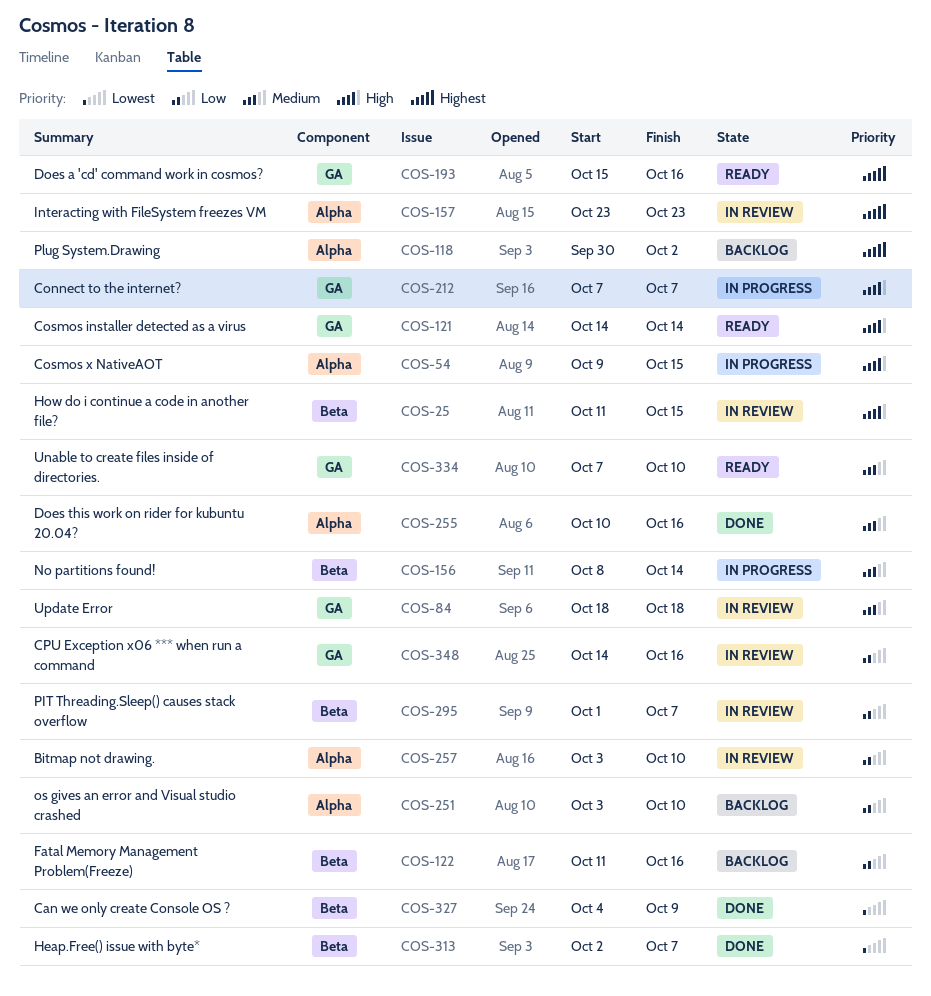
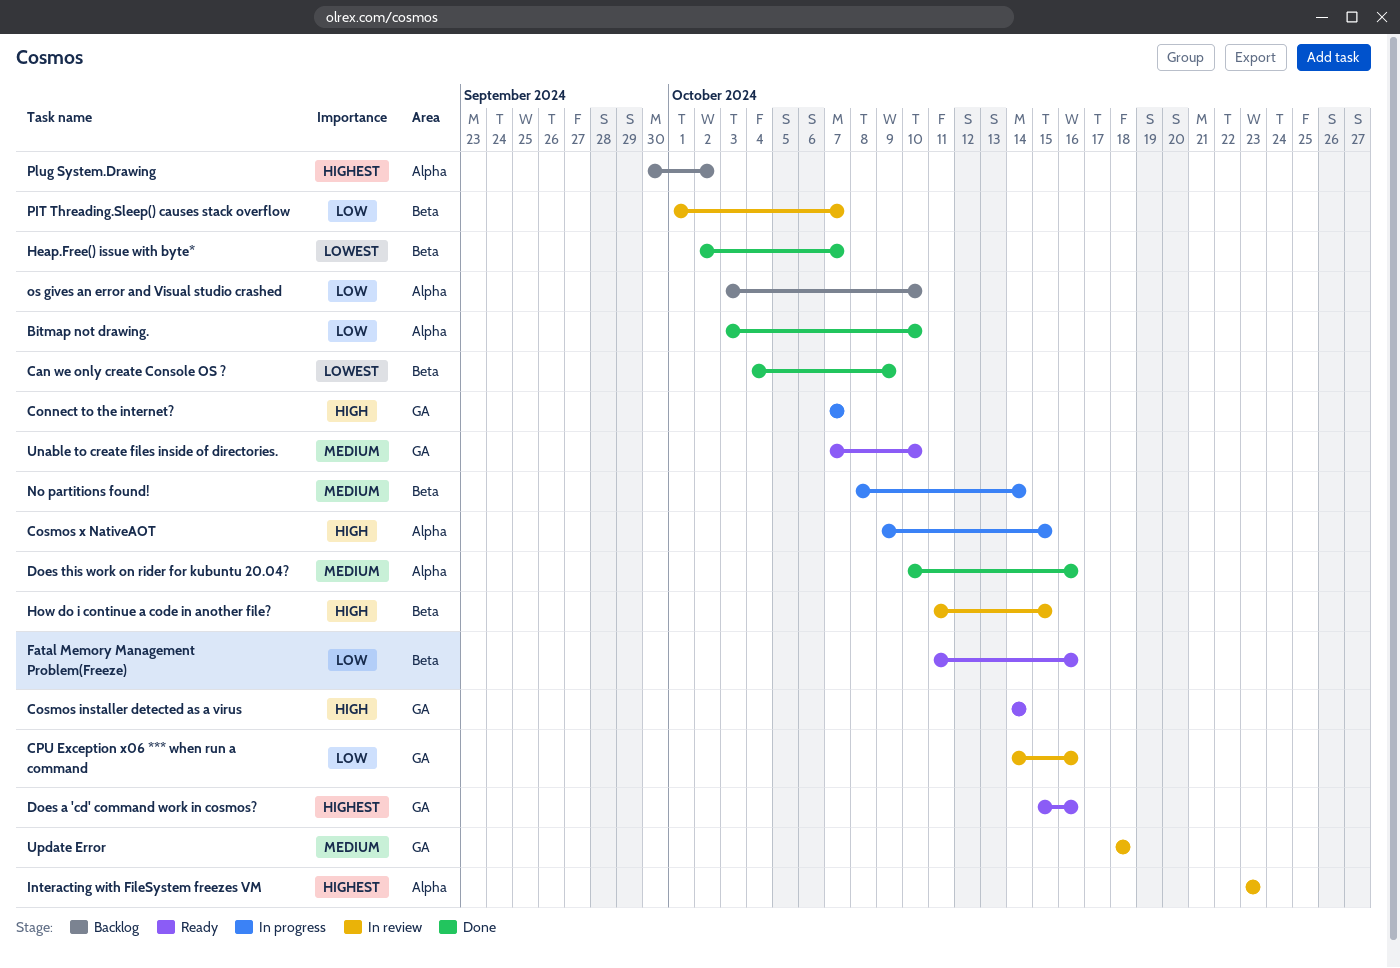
Bitmap not drawing., status: In review -> Done
Fatal Memory Management Problem(Freeze), status: Backlog -> Ready

